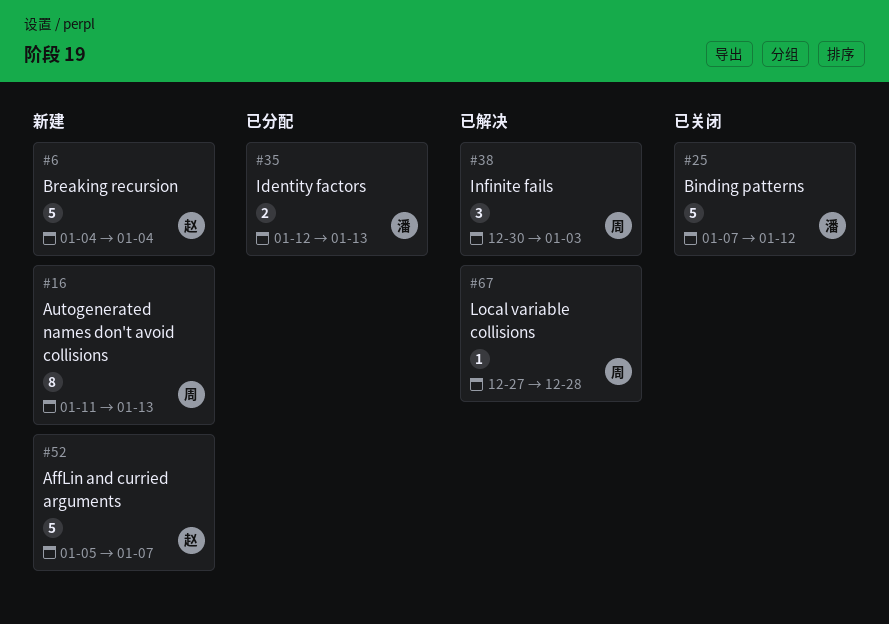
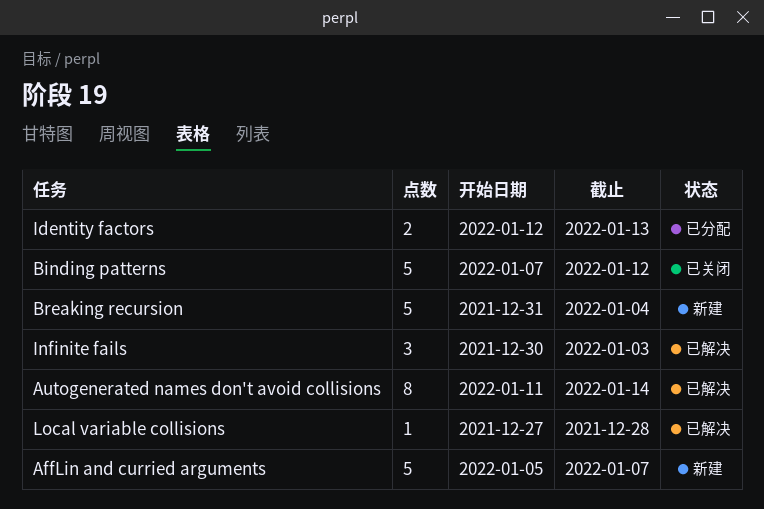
Autogenerated names don't avoid collisions, status: 新建 -> 已解决
Autogenerated names don't avoid collisions, due: Jan 13 -> Jan 14
Breaking recursion, start: Jan 4 -> Dec 31

